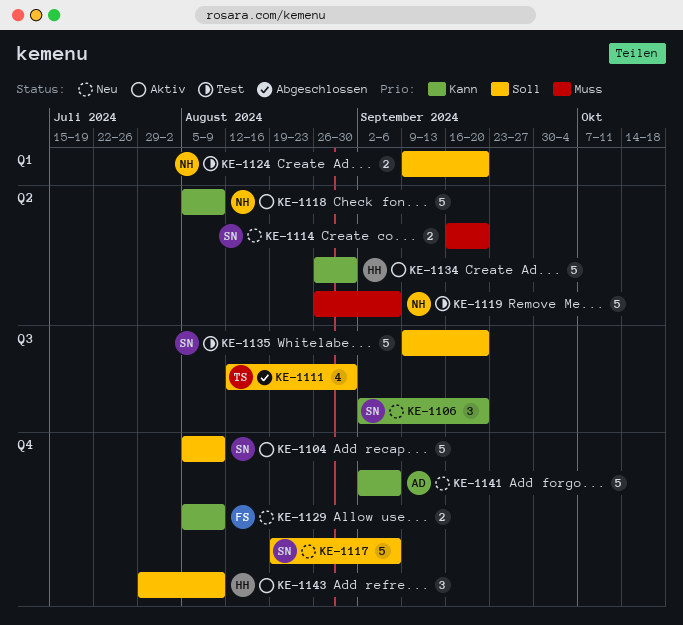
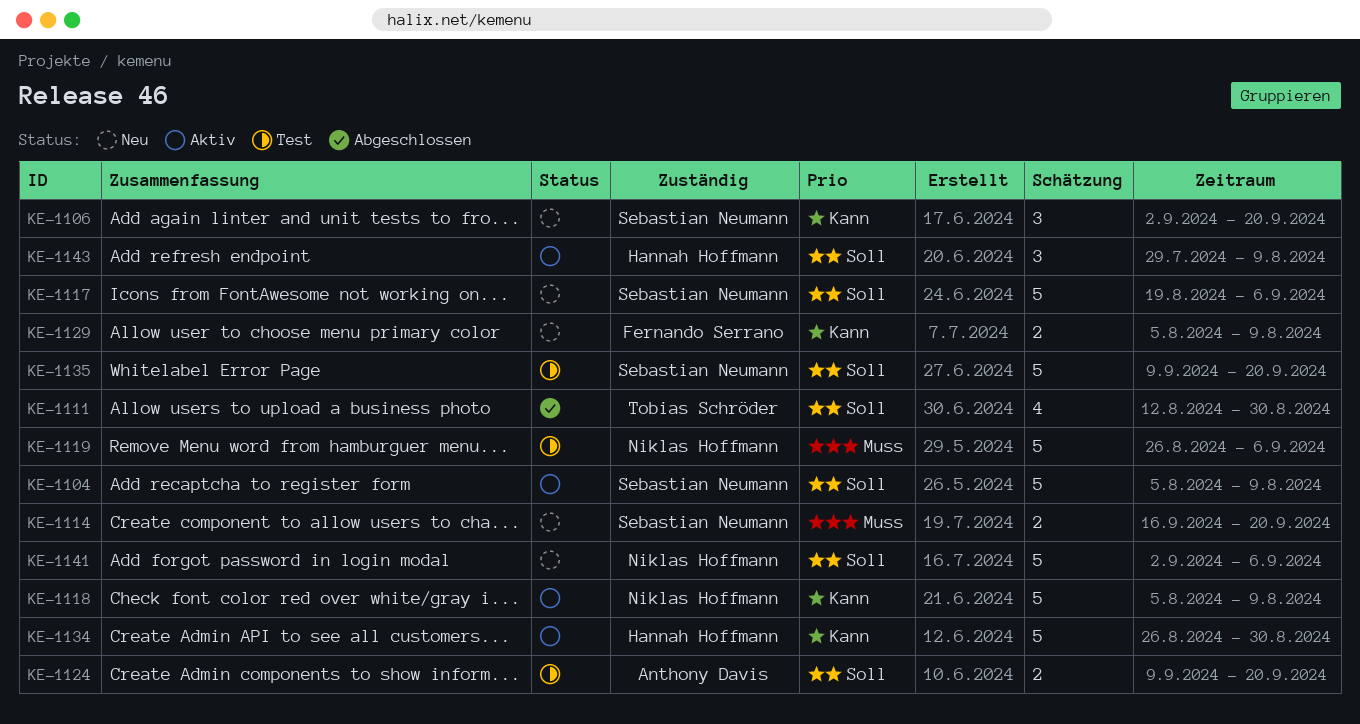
KE-1124, owner: Niklas Hoffmann -> Anthony Davis
KE-1141, owner: Anthony Davis -> Niklas Hoffmann
KE-1141, priority: Kann -> Soll

